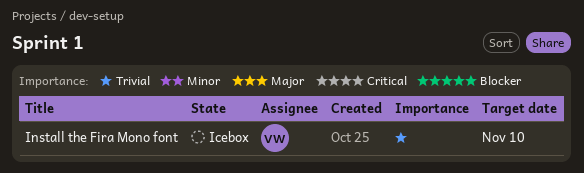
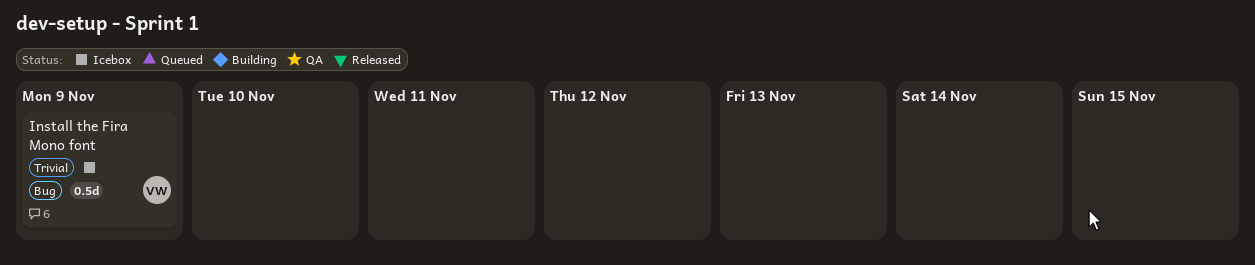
Install the Fira Mono font, due: Nov 10 -> Nov 9

